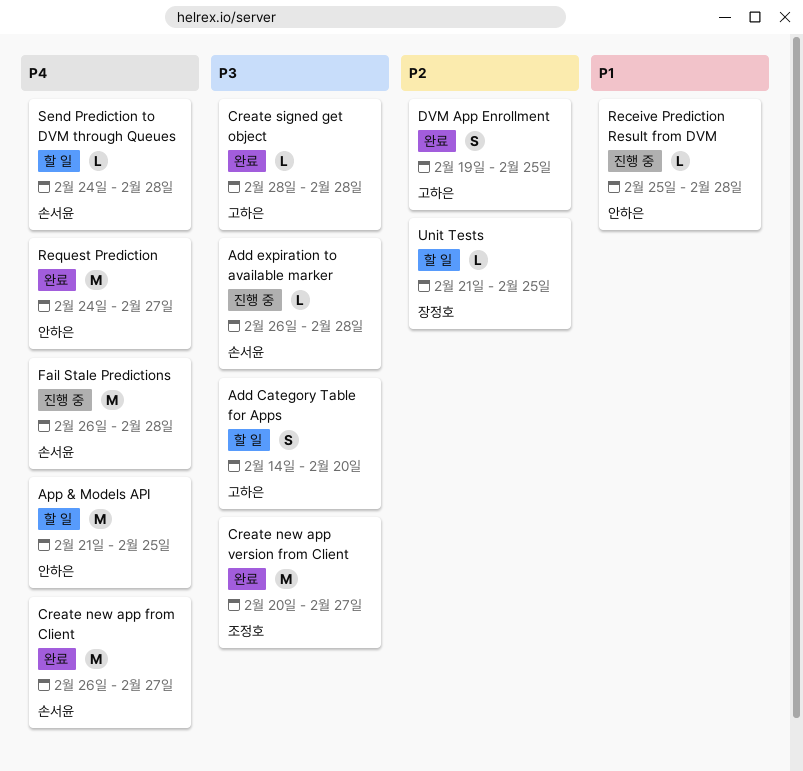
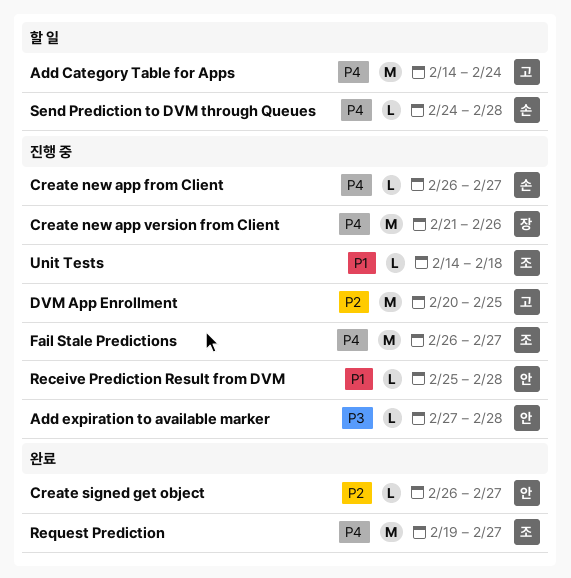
Add Category Table for Apps, priority: P3 -> P4
Add Category Table for Apps, estimate: S -> M
Add Category Table for Apps, due: Feb 20 -> Feb 24
Add expiration to available marker, owner: 손서윤 -> 안하은
Add expiration to available marker, start: Feb 26 -> Feb 27
App & Models API: present -> none
Create new app from Client, status: 완료 -> 진행 중
Create new app from Client, estimate: M -> L
Create new app version from Client, status: 완료 -> 진행 중
Create new app version from Client, owner: 조정호 -> 장정호
Create new app version from Client, priority: P3 -> P4
Create new app version from Client, start: Feb 20 -> Feb 21
Create new app version from Client, due: Feb 27 -> Feb 26
Create signed get object, owner: 고하은 -> 안하은
Create signed get object, priority: P3 -> P2
Create signed get object, start: Feb 28 -> Feb 26
Create signed get object, due: Feb 28 -> Feb 27
DVM App Enrollment, status: 완료 -> 진행 중
DVM App Enrollment, estimate: S -> M
DVM App Enrollment, start: Feb 19 -> Feb 20
Fail Stale Predictions, owner: 손서윤 -> 조정호
Fail Stale Predictions, due: Feb 28 -> Feb 27
Request Prediction, owner: 안하은 -> 조정호
Request Prediction, start: Feb 24 -> Feb 19
Unit Tests, status: 할 일 -> 진행 중
Unit Tests, owner: 장정호 -> 조정호
Unit Tests, priority: P2 -> P1
Unit Tests, start: Feb 21 -> Feb 14
Unit Tests, due: Feb 25 -> Feb 18

